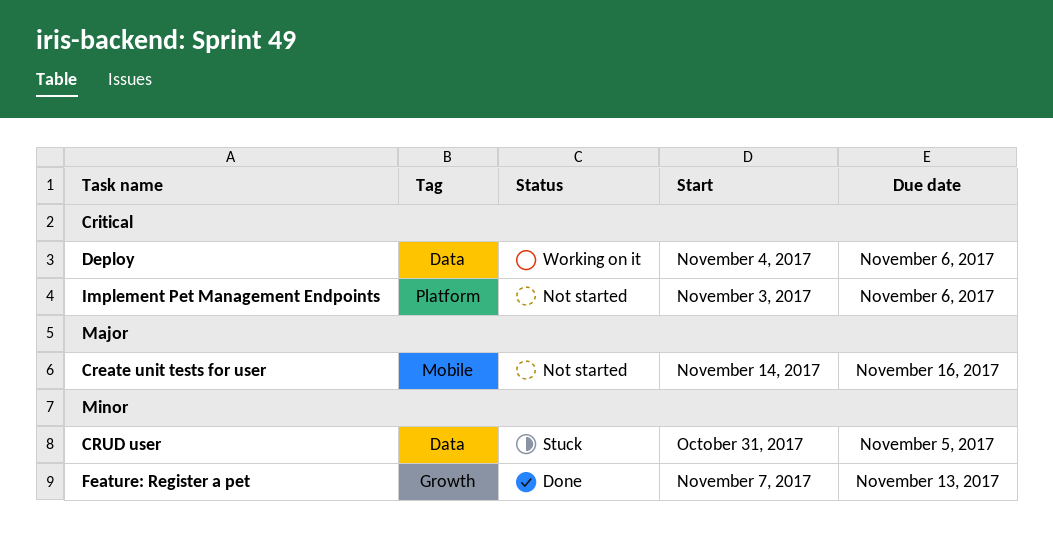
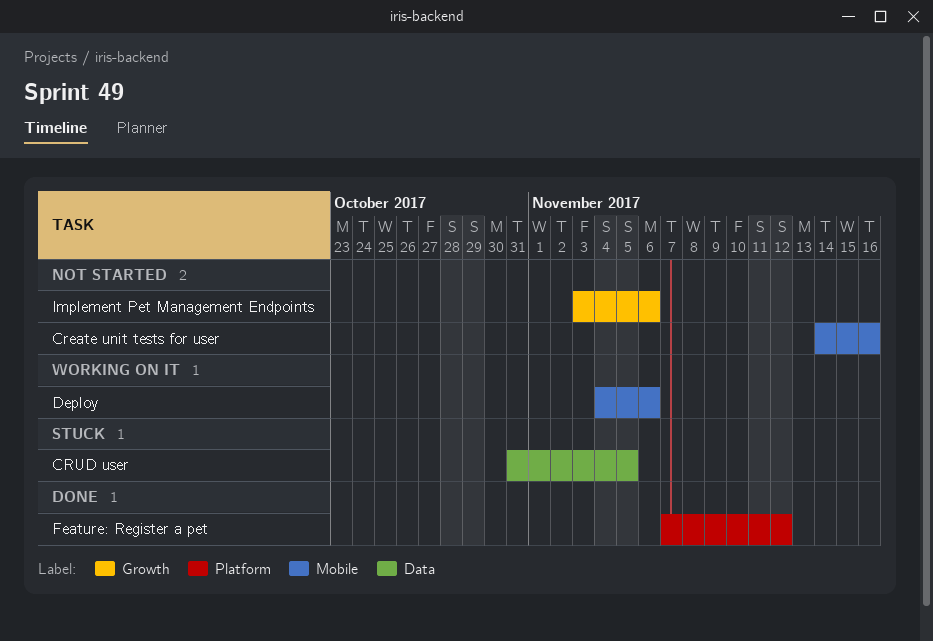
Deploy, label: Data -> Mobile
Feature: Register a pet, label: Growth -> Platform
Feature: Register a pet, due: Nov 13 -> Nov 12
Implement Pet Management Endpoints, label: Platform -> Growth

